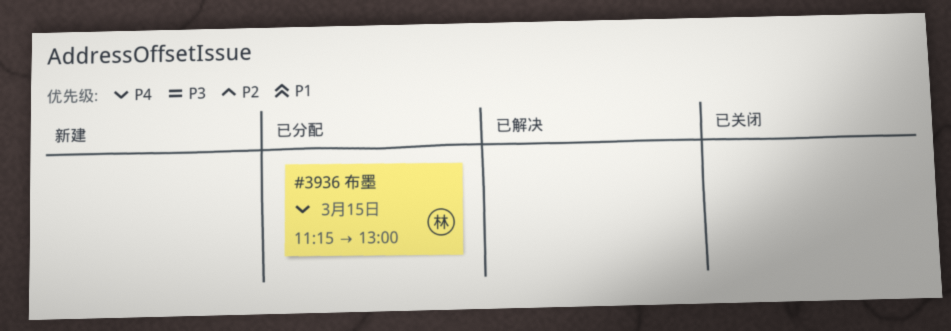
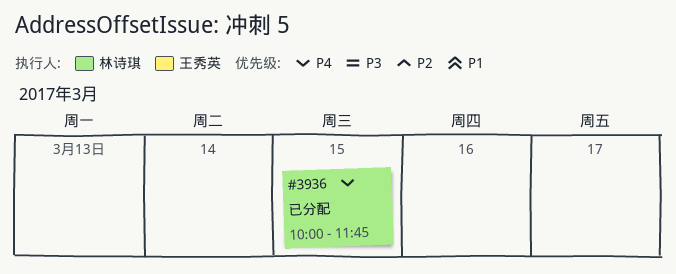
#3936, begins: 11:15 -> 10:00
#3936, ends: 13:00 -> 11:45

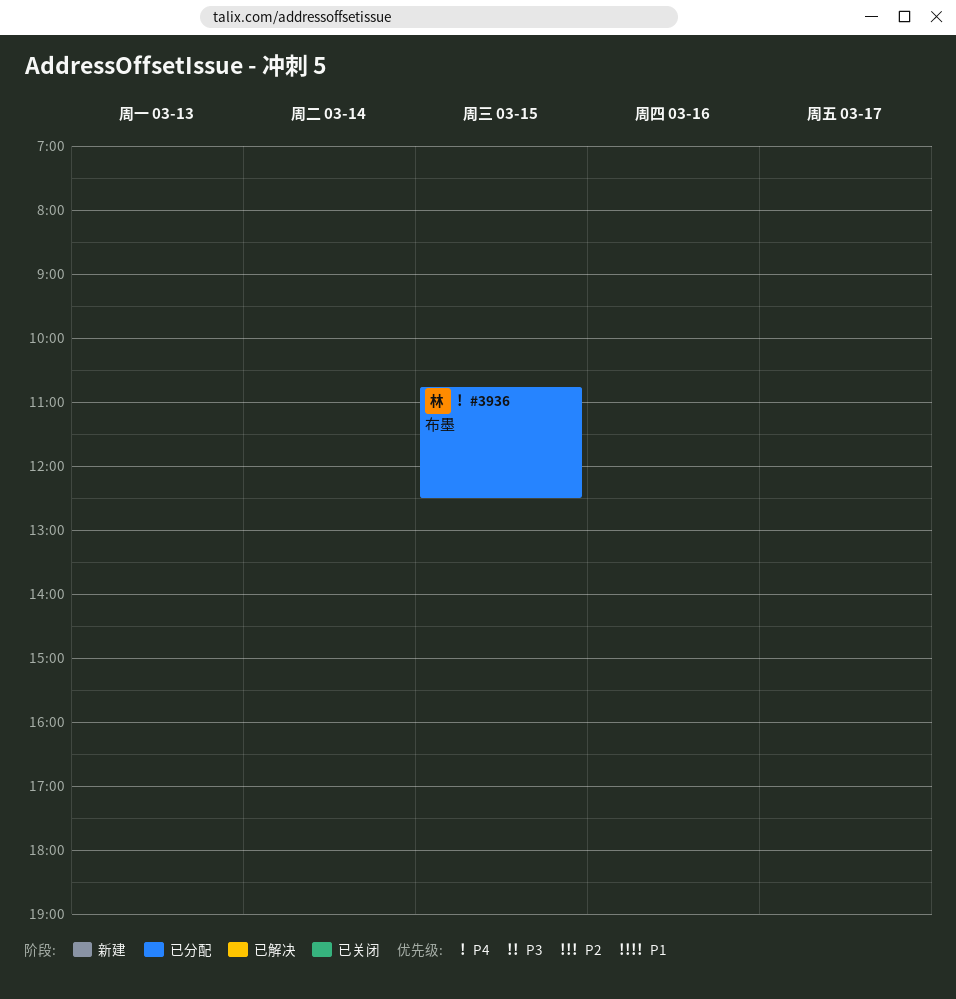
#3936, begins: 10:00 -> 10:45
#3936, ends: 11:45 -> 12:30

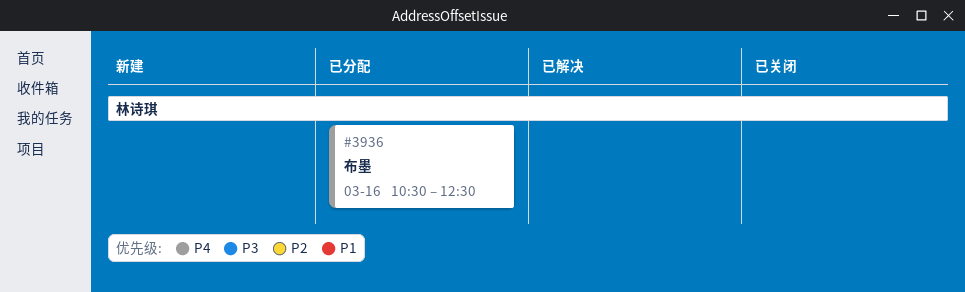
#3936, day: Mar 15 -> Mar 16
#3936, begins: 10:45 -> 10:30

